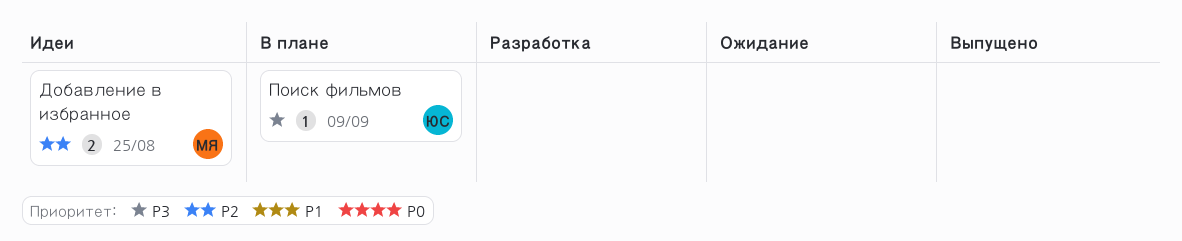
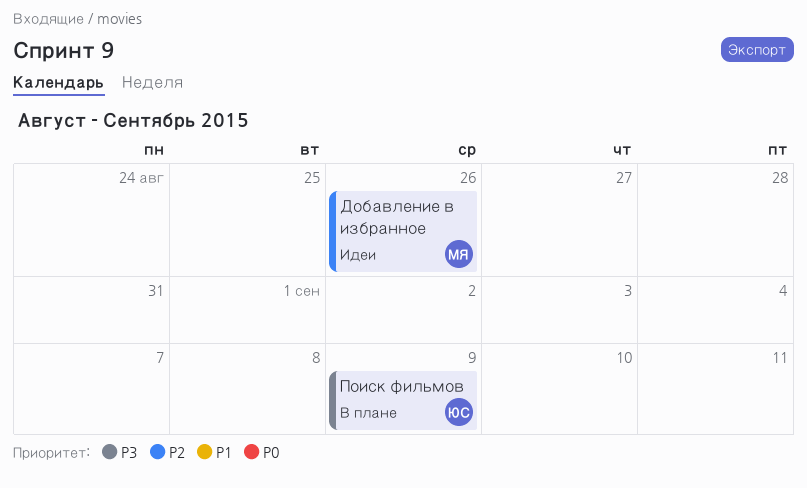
Добавление в избранное, due: Aug 25 -> Aug 26

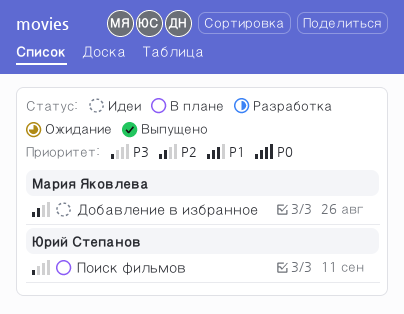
Поиск фильмов, due: Sep 9 -> Sep 11

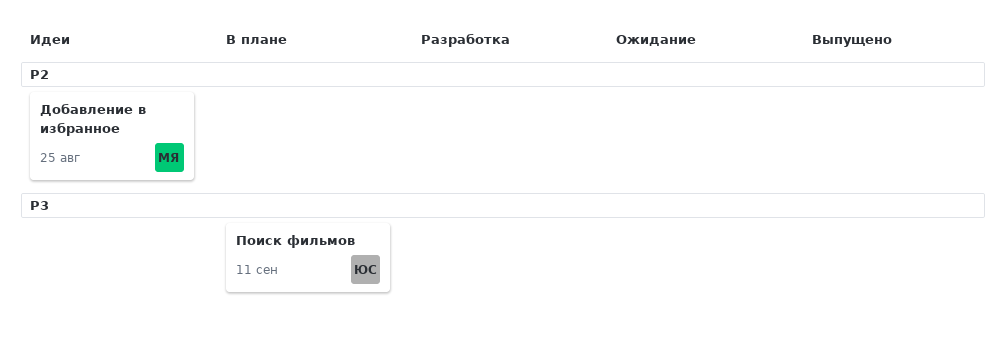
Добавление в избранное, due: Aug 26 -> Aug 25

